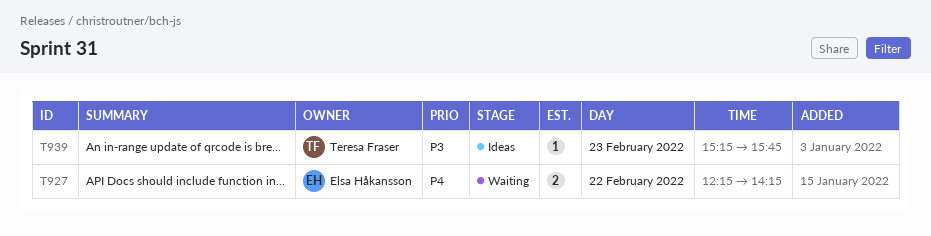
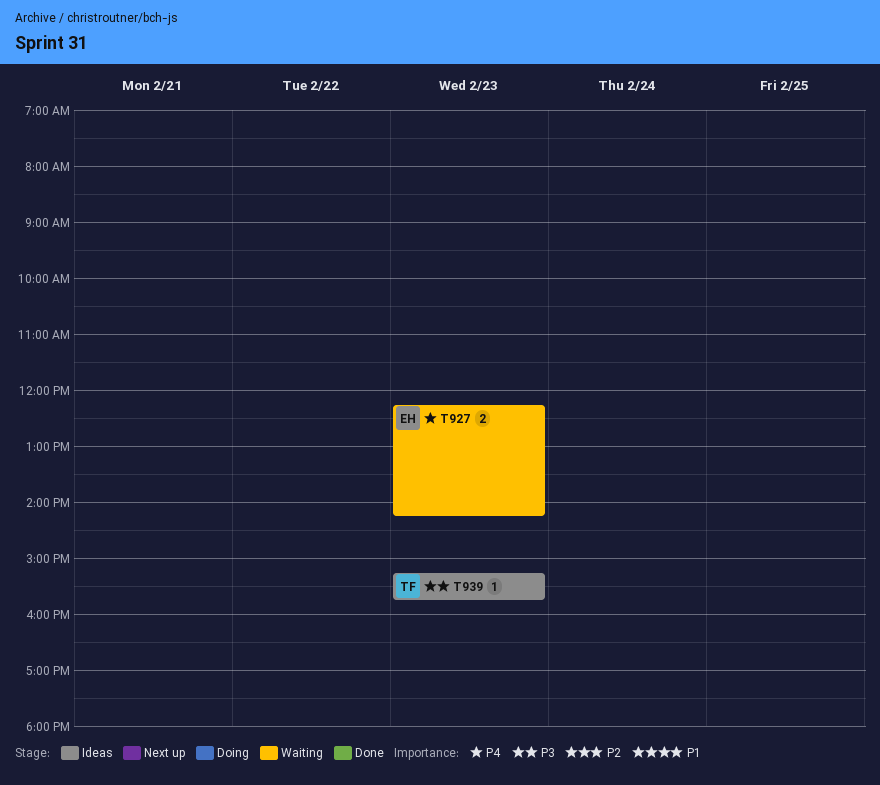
T927, day: Feb 22 -> Feb 23

